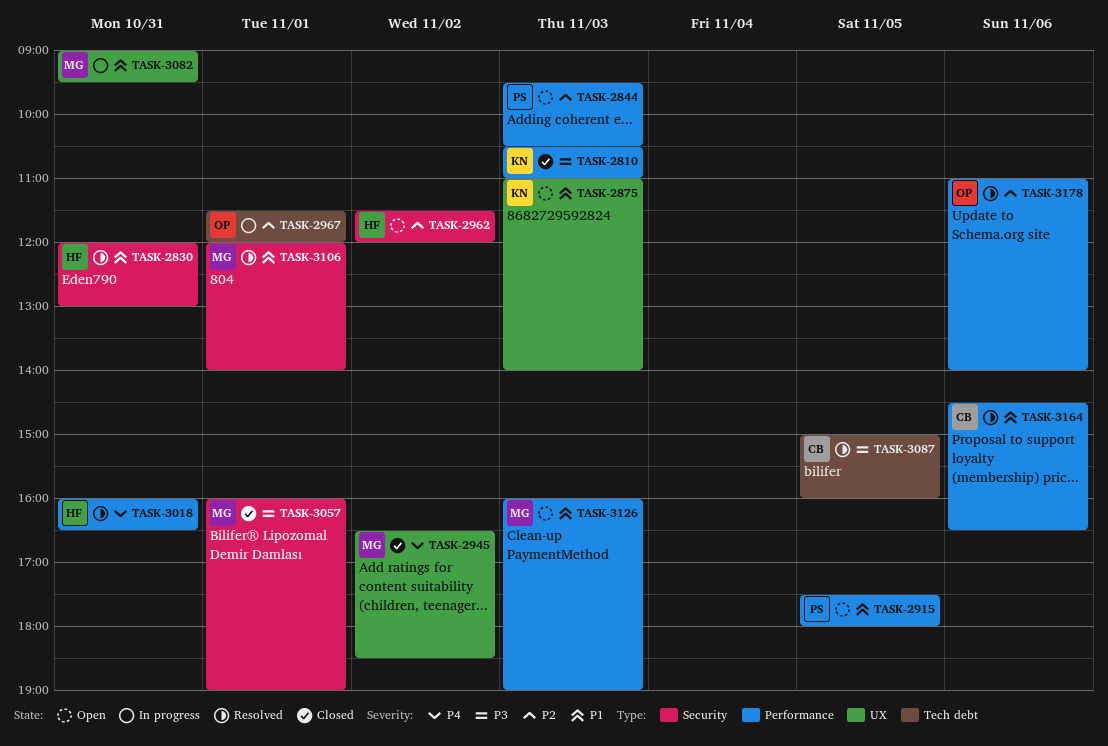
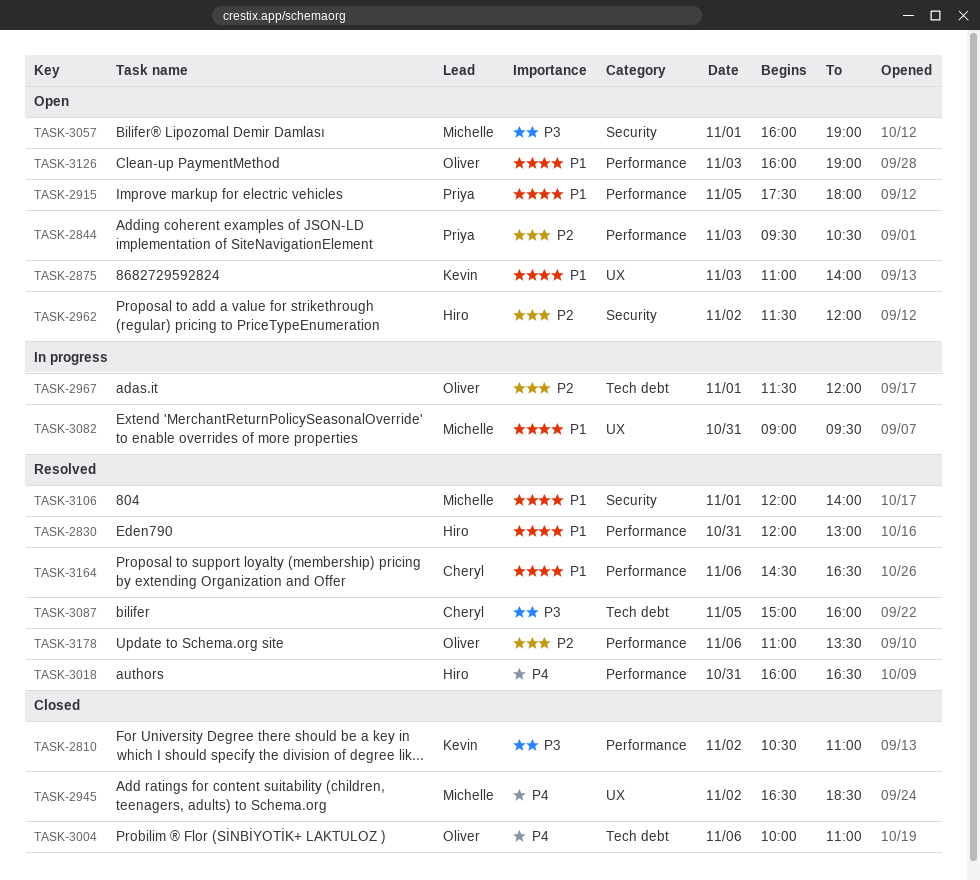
TASK-2810, day: Nov 3 -> Nov 2
TASK-2830, label: Security -> Performance
TASK-3004: none -> present
TASK-3057, status: Closed -> Open
TASK-3126, owner: Michelle -> Oliver
TASK-3178, ends: 14:00 -> 13:30

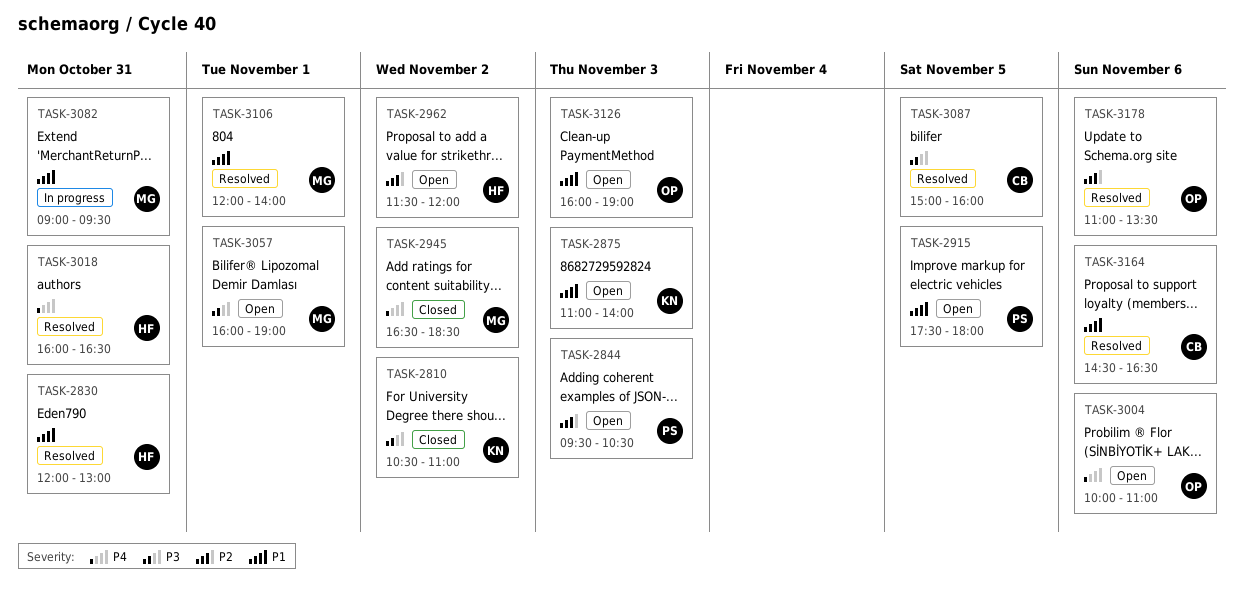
TASK-2967: present -> none
TASK-3004, status: Closed -> Open

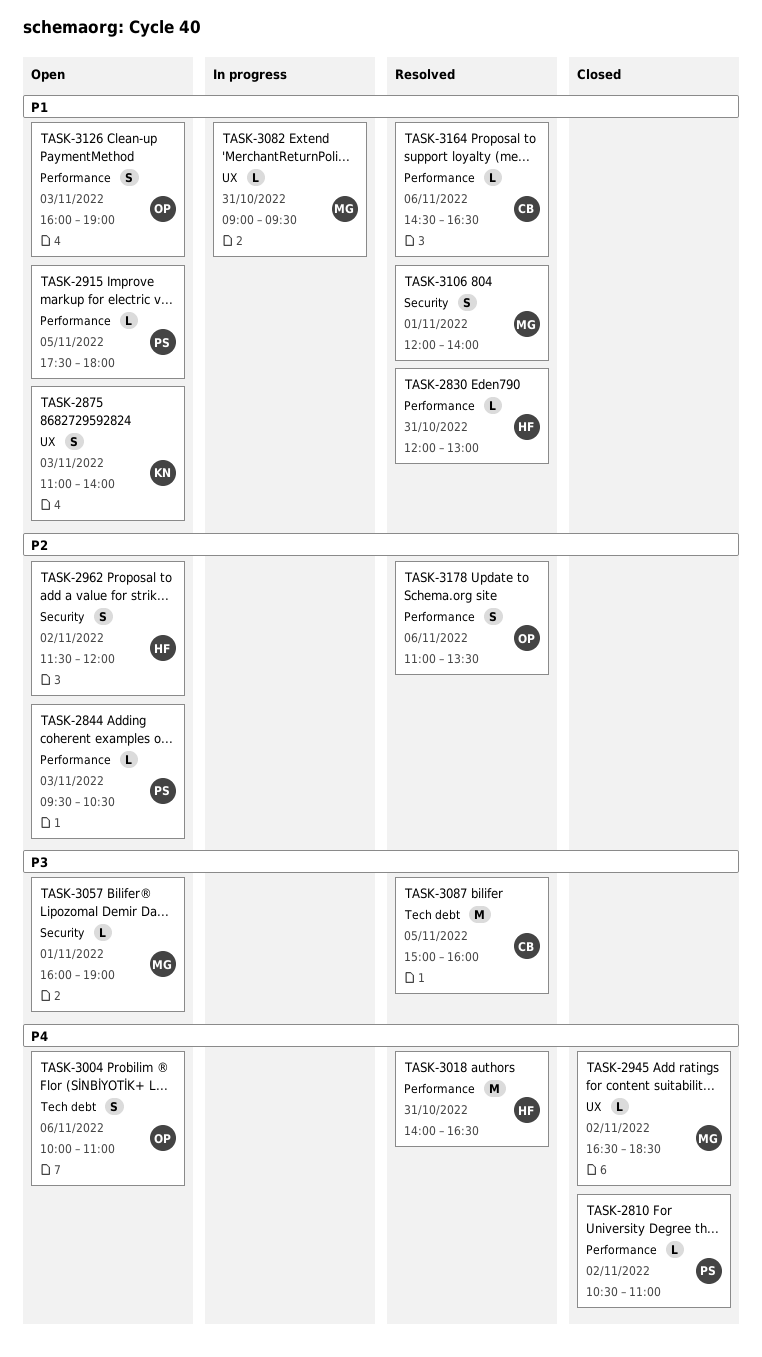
TASK-2810, owner: KN -> PS
TASK-2810, priority: P3 -> P4
TASK-3018, begins: 16:00 -> 14:00

